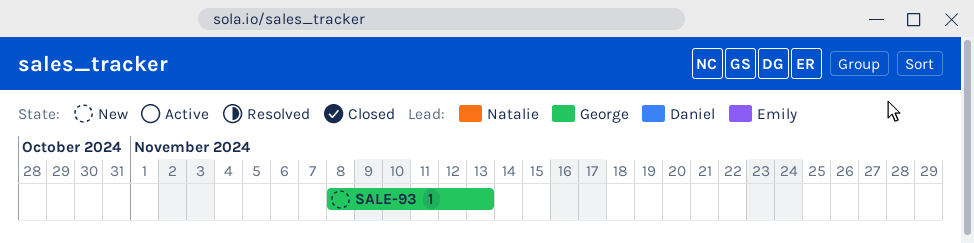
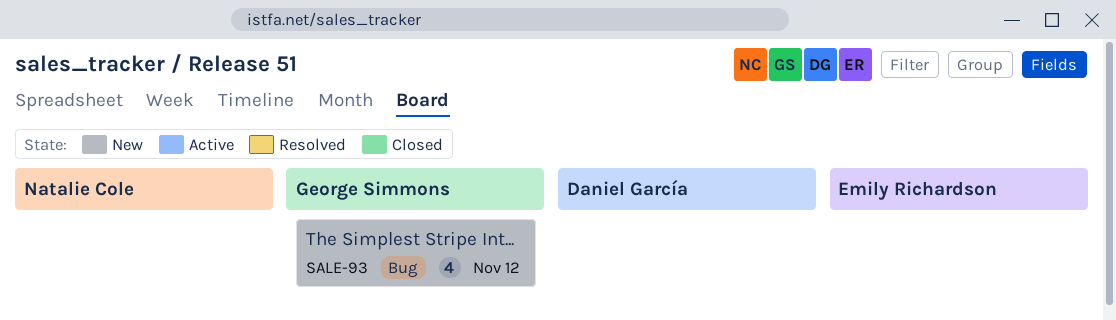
SALE-93, estimate: 1 -> 4
SALE-93, due: Nov 13 -> Nov 12

